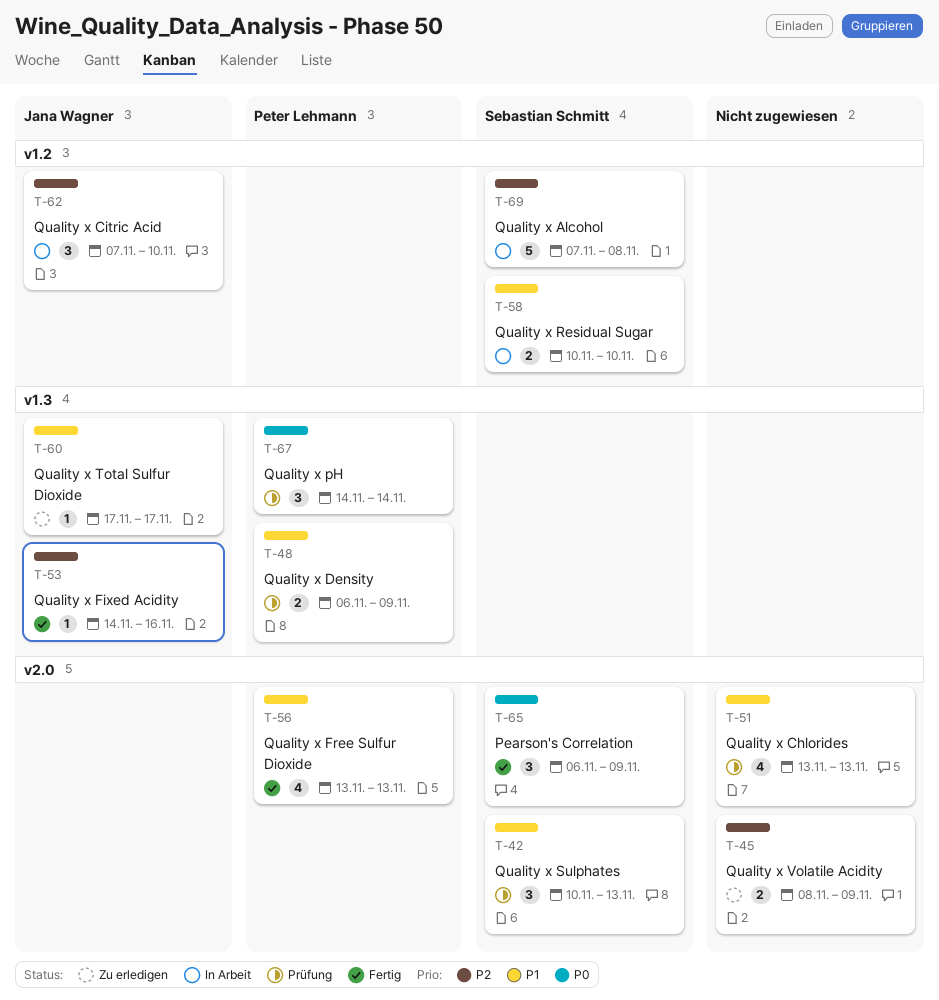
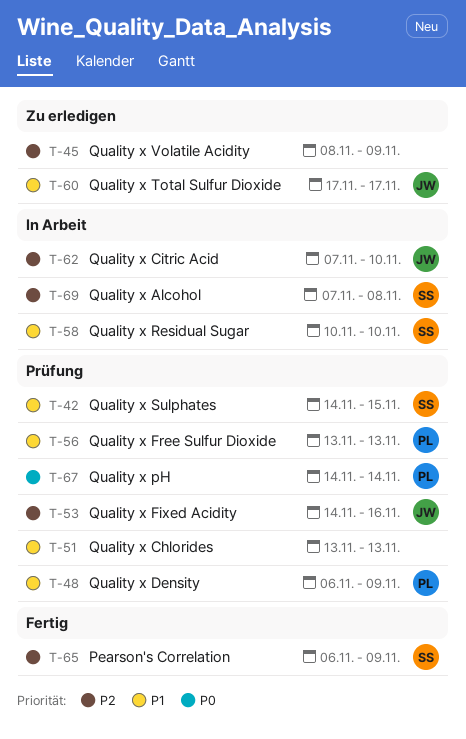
T-42, start: Nov 10 -> Nov 14
T-42, due: Nov 13 -> Nov 15
T-53, status: Fertig -> Prüfung
T-56, status: Fertig -> Prüfung
T-65, priority: P0 -> P2

